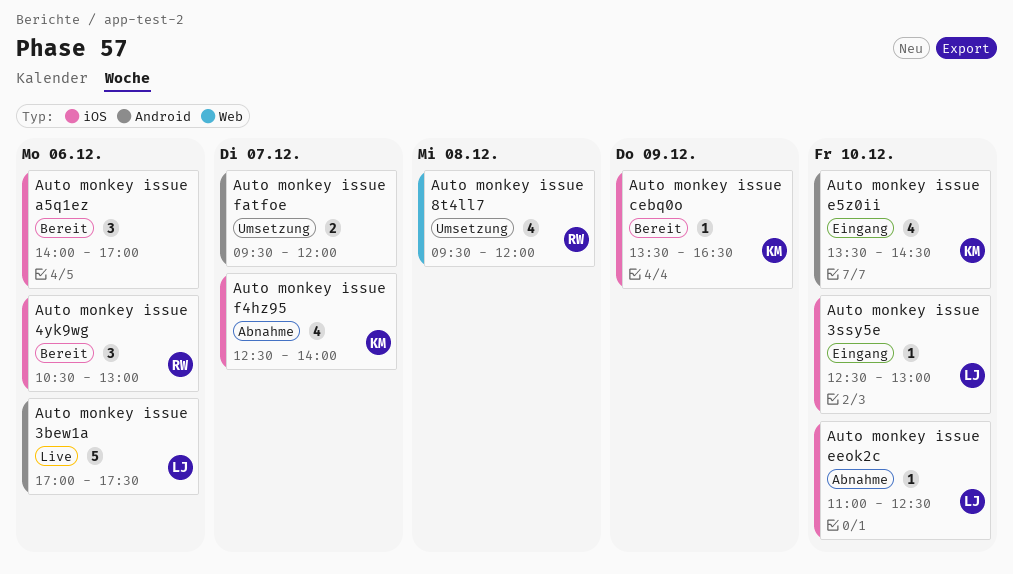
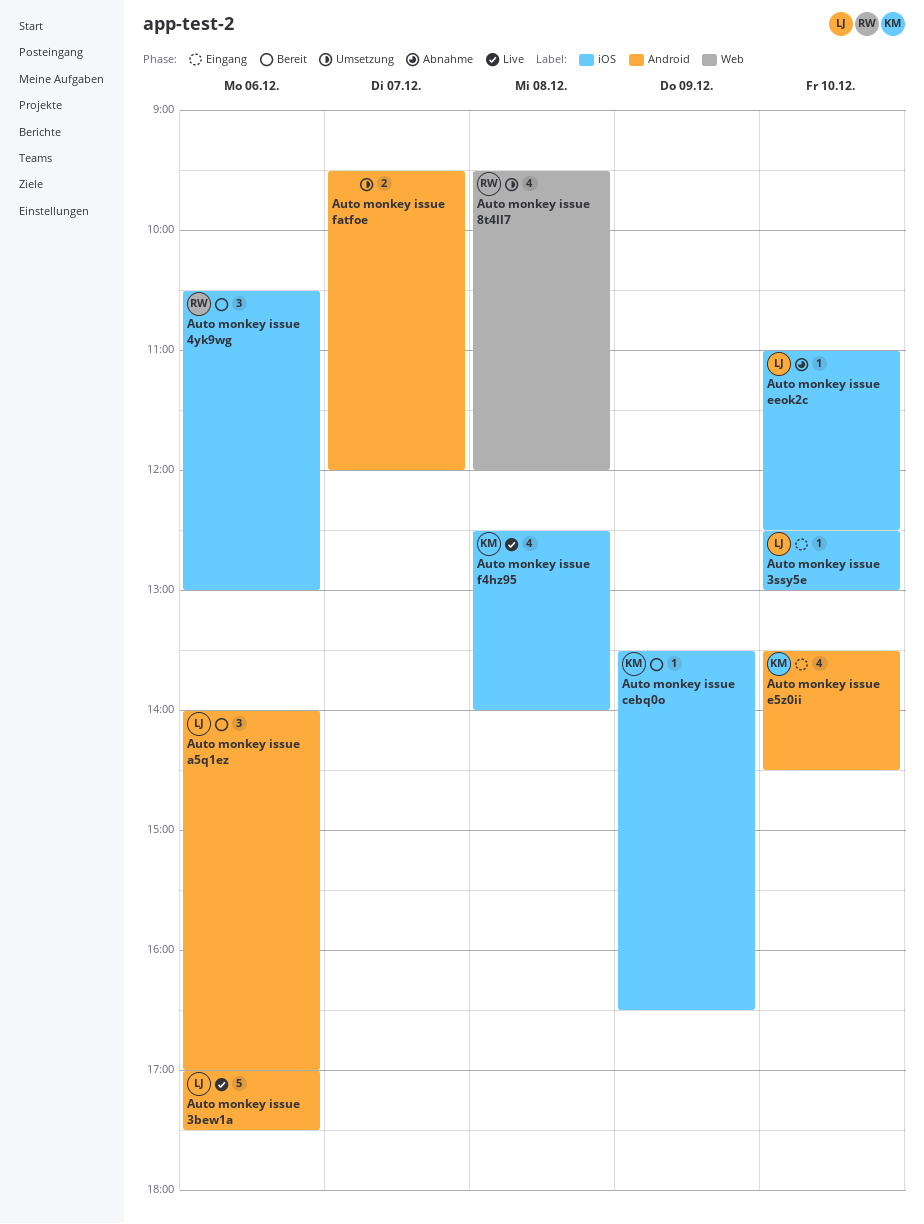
Auto monkey issue a5q1ez, owner: none -> LJ
Auto monkey issue a5q1ez, label: iOS -> Android
Auto monkey issue f4hz95, status: Abnahme -> Live
Auto monkey issue f4hz95, day: Dec 7 -> Dec 8

